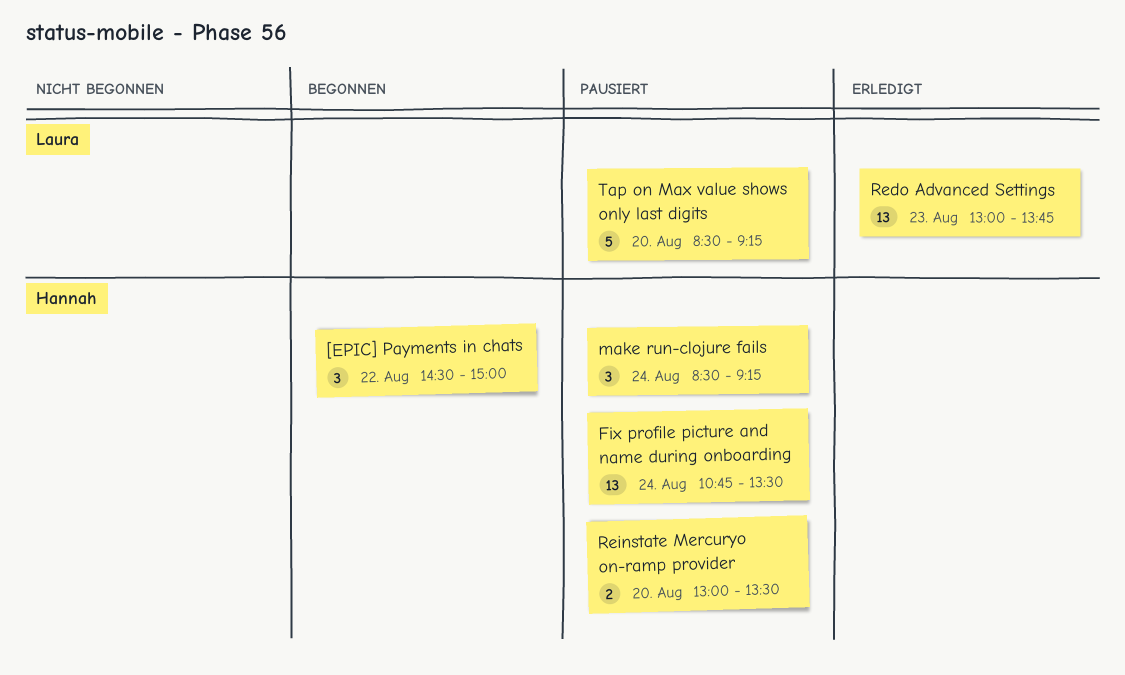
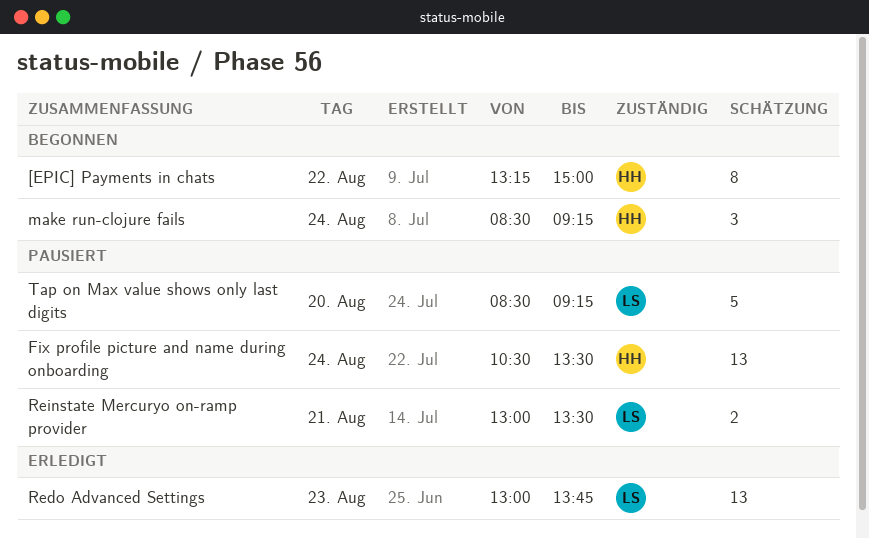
[EPIC] Payments in chats, estimate: 3 -> 8
[EPIC] Payments in chats, begins: 14:30 -> 13:15
Fix profile picture and name during onboarding, begins: 10:45 -> 10:30
make run-clojure fails, status: Pausiert -> Begonnen
Reinstate Mercuryo on-ramp provider, owner: Hannah -> Laura
Reinstate Mercuryo on-ramp provider, day: Aug 20 -> Aug 21

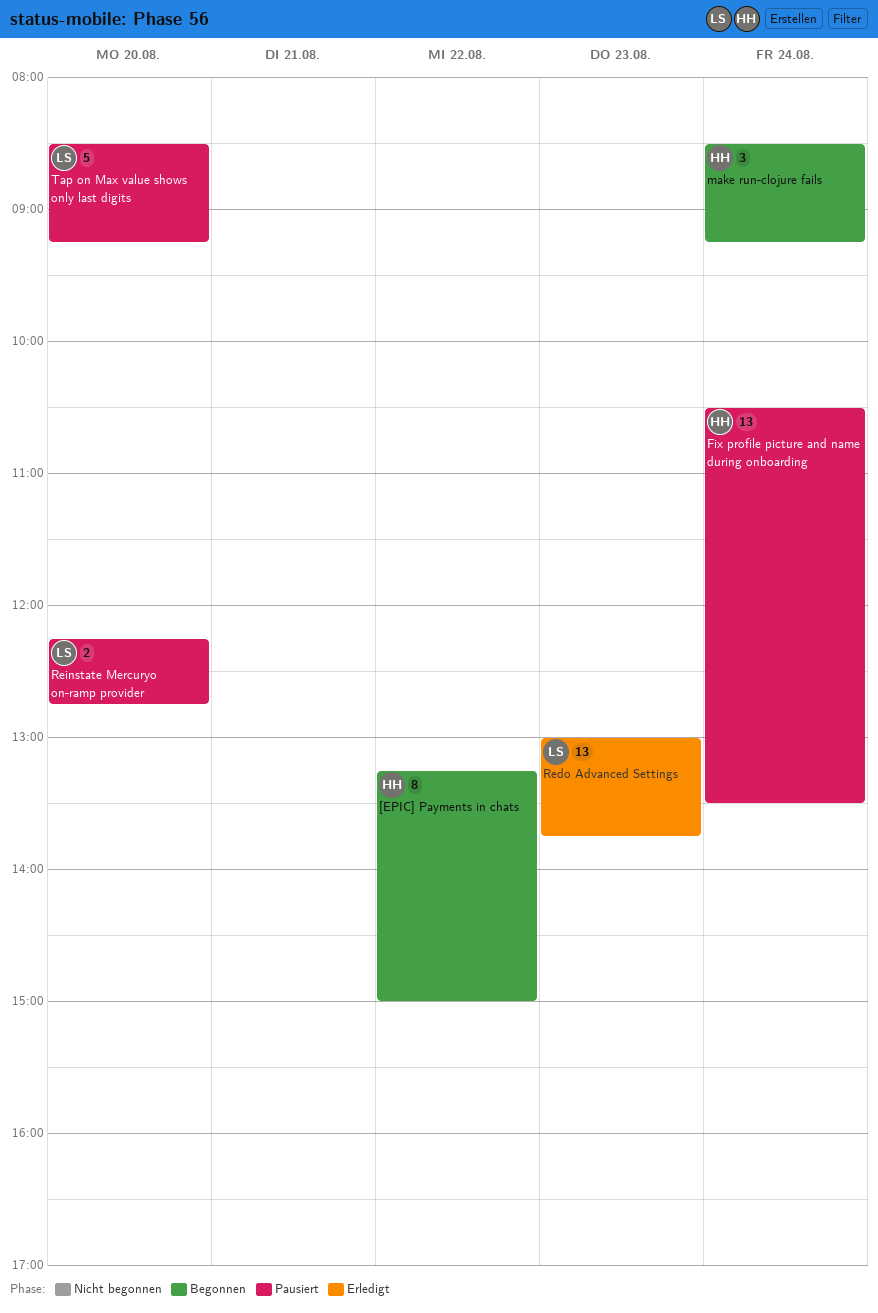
Reinstate Mercuryo on-ramp provider, day: Aug 21 -> Aug 20
Reinstate Mercuryo on-ramp provider, begins: 13:00 -> 12:15
Reinstate Mercuryo on-ramp provider, ends: 13:30 -> 12:45

